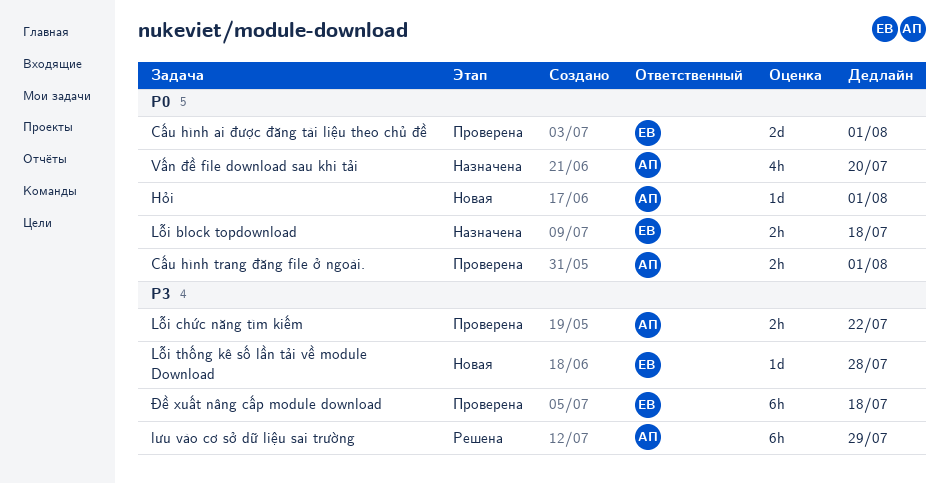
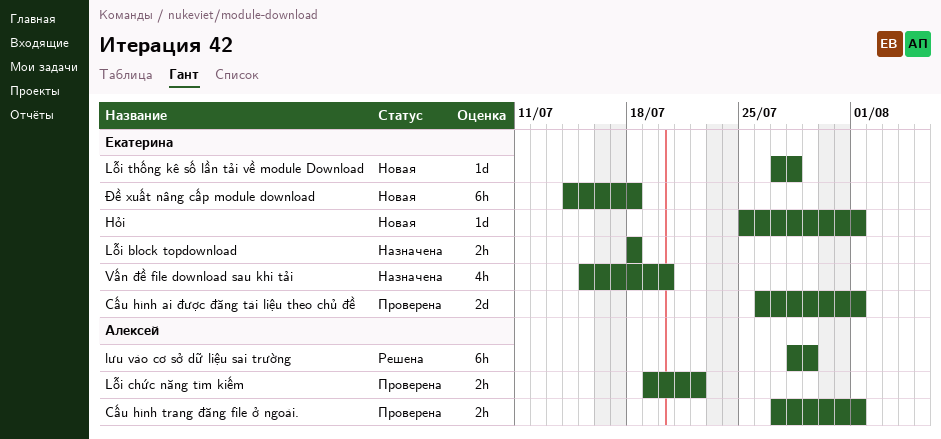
Hỏi, owner: Алексей -> Екатерина
Vấn đề file download sau khi tải, owner: Алексей -> Екатерина
Đề xuất nâng cấp module download, status: Проверена -> Новая

